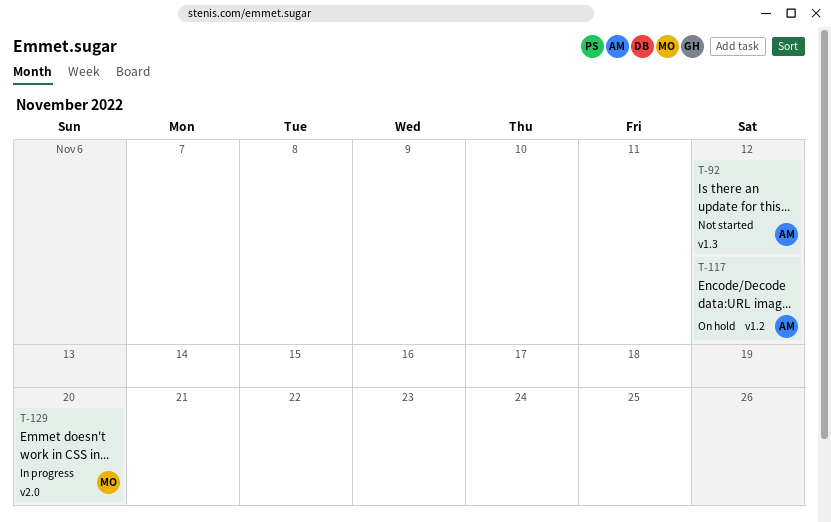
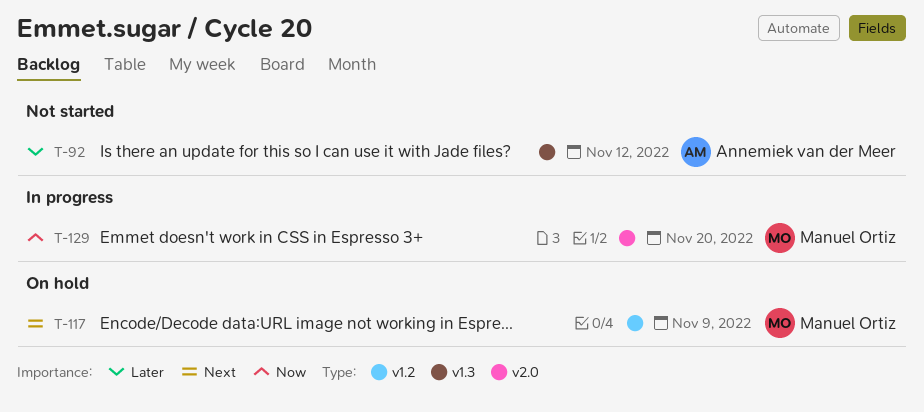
T-117, owner: Annemiek van der Meer -> Manuel Ortiz
T-117, due: Nov 12 -> Nov 9

